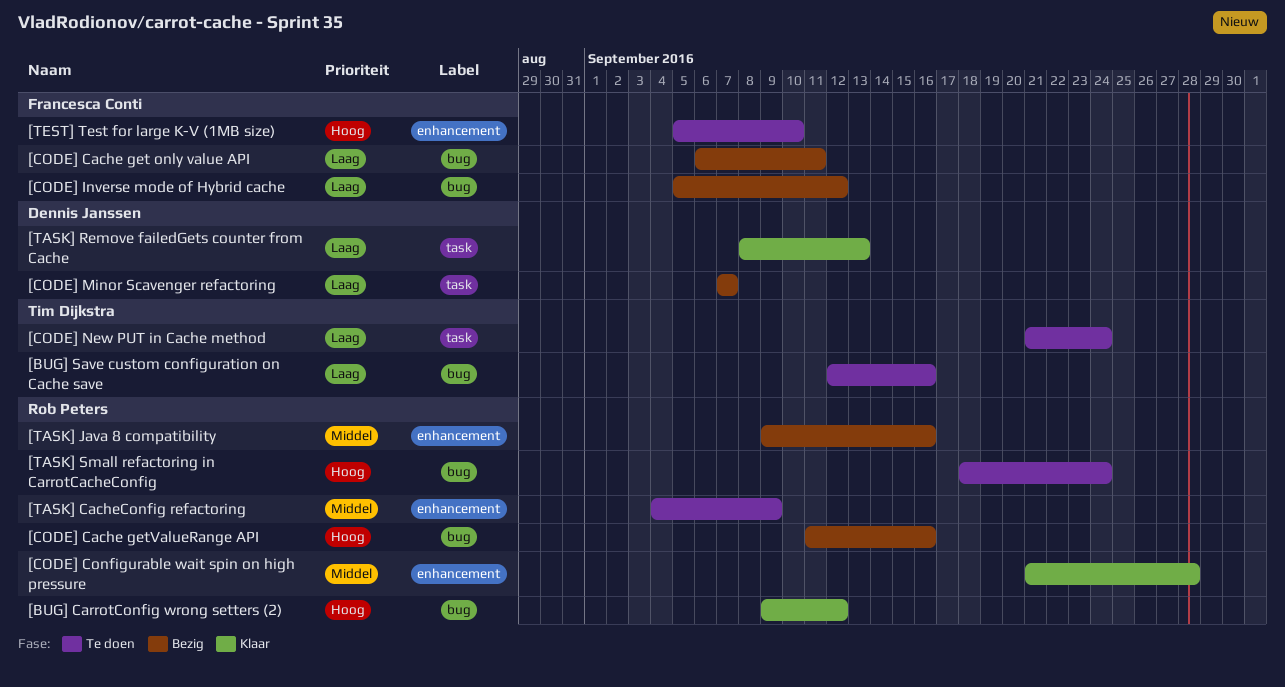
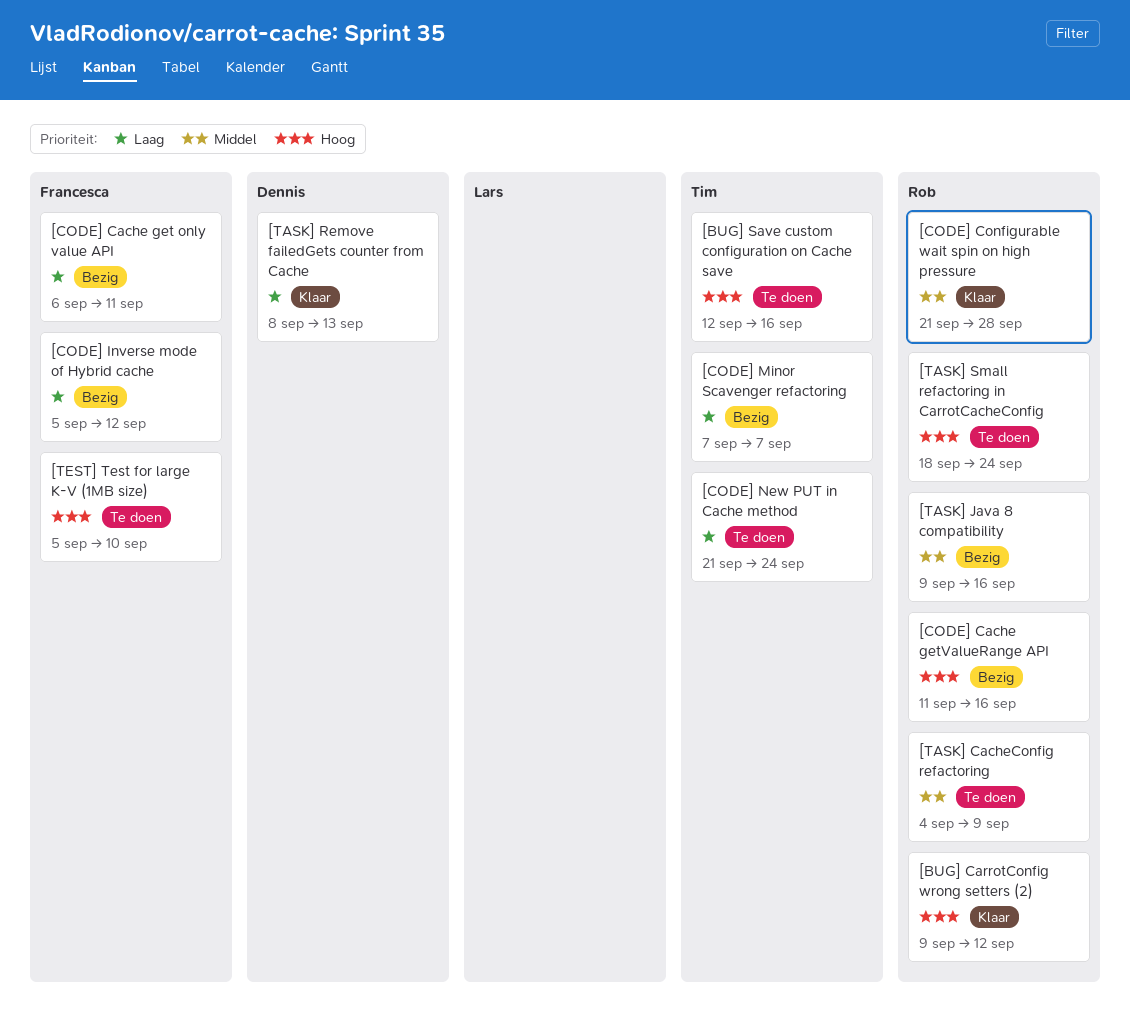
[BUG] Save custom configuration on Cache save, priority: Laag -> Hoog
[CODE] Minor Scavenger refactoring, owner: Dennis Janssen -> Tim Dijkstra

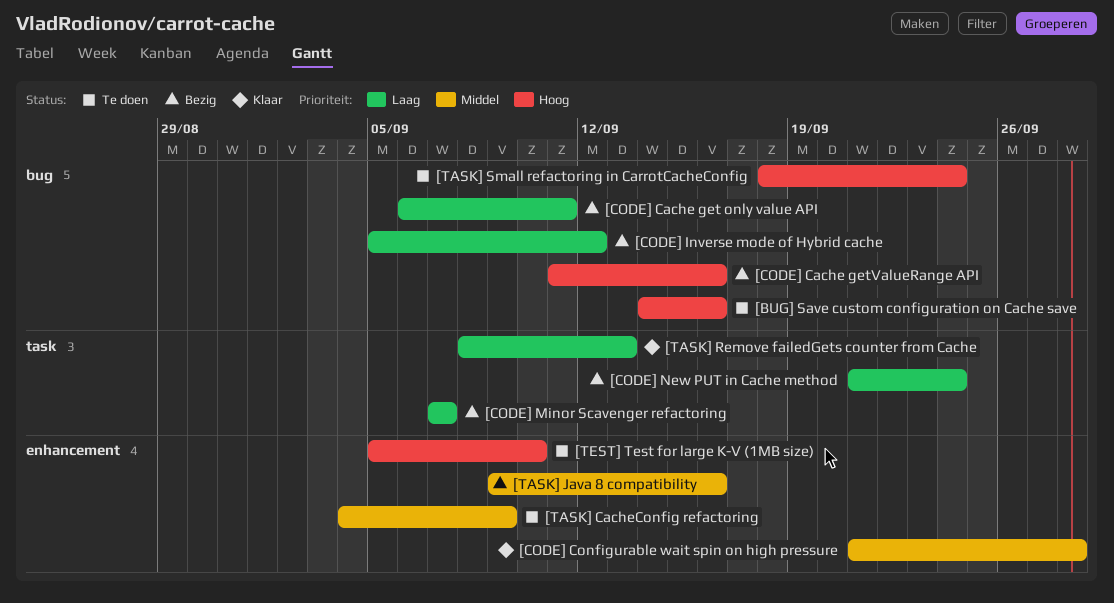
[BUG] CarrotConfig wrong setters (2): present -> none
[BUG] Save custom configuration on Cache save, start: Sep 12 -> Sep 14
[CODE] New PUT in Cache method, status: Te doen -> Bezig

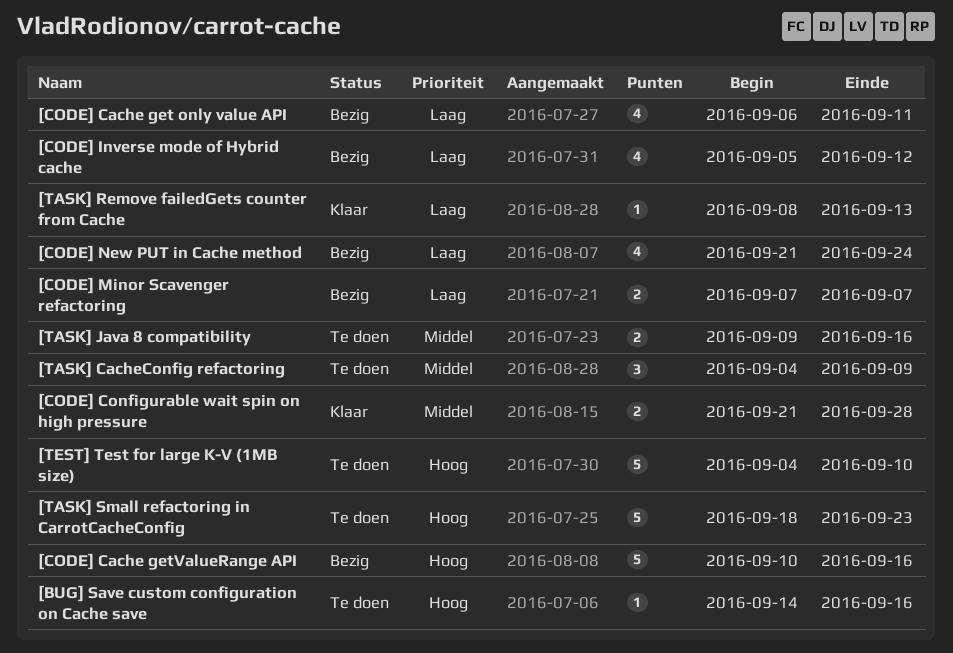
[CODE] Cache getValueRange API, start: Sep 11 -> Sep 10
[TASK] Java 8 compatibility, status: Bezig -> Te doen
[TASK] Small refactoring in CarrotCacheConfig, due: Sep 24 -> Sep 23
[TEST] Test for large K-V (1MB size), start: Sep 5 -> Sep 4

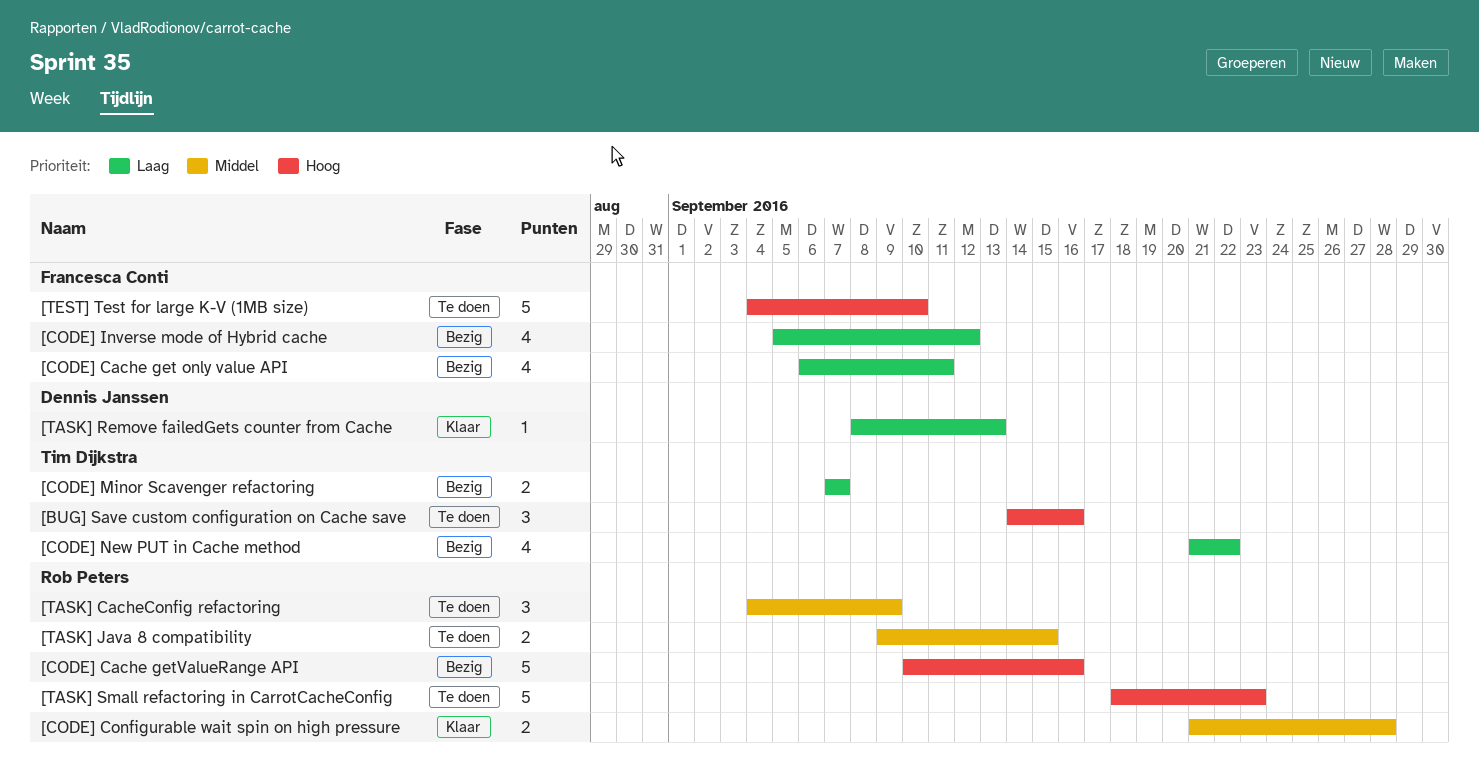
[BUG] Save custom configuration on Cache save, estimate: 1 -> 3
[CODE] New PUT in Cache method, due: Sep 24 -> Sep 22
[TASK] Java 8 compatibility, due: Sep 16 -> Sep 15

